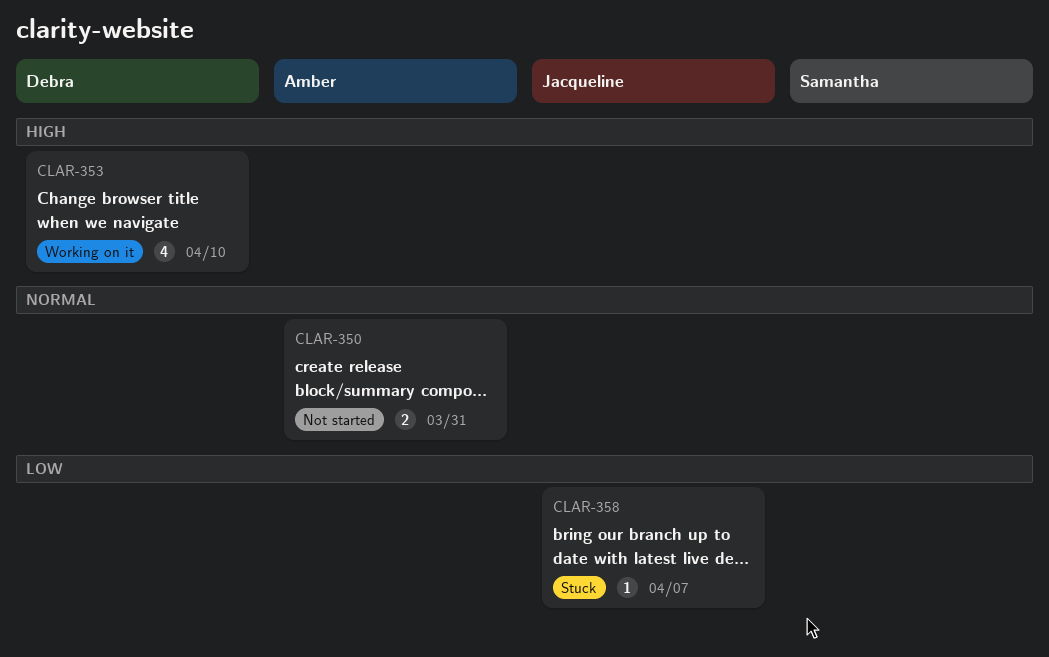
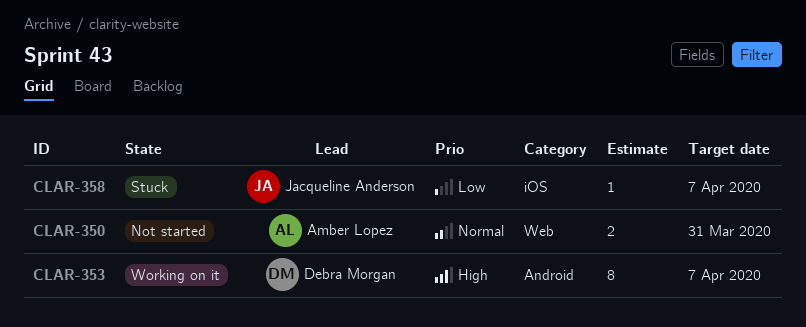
CLAR-353, estimate: 4 -> 8
CLAR-353, due: Apr 10 -> Apr 7

